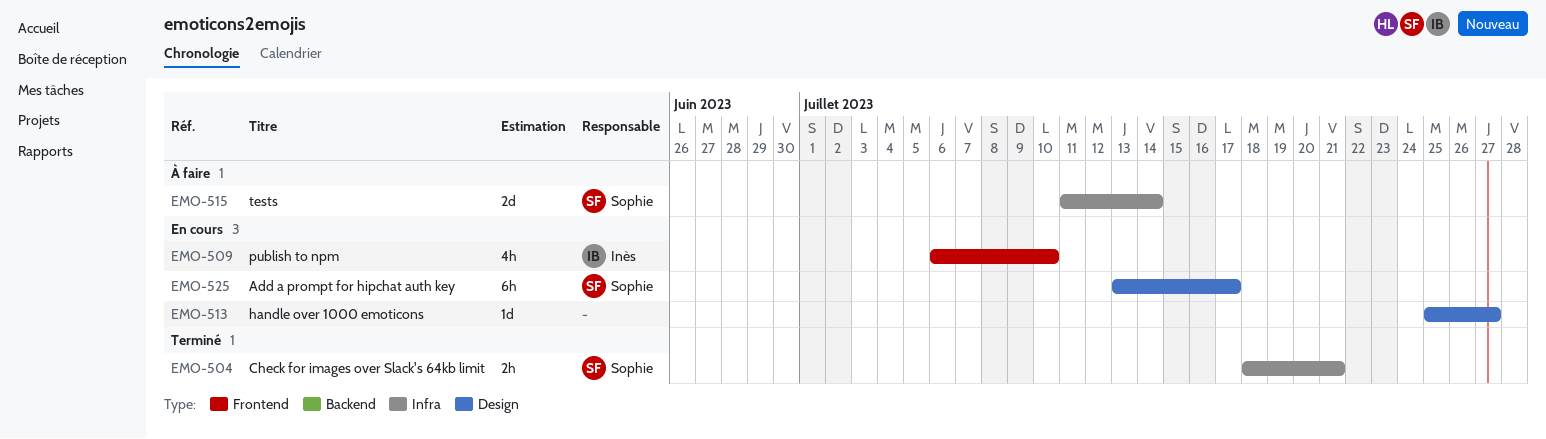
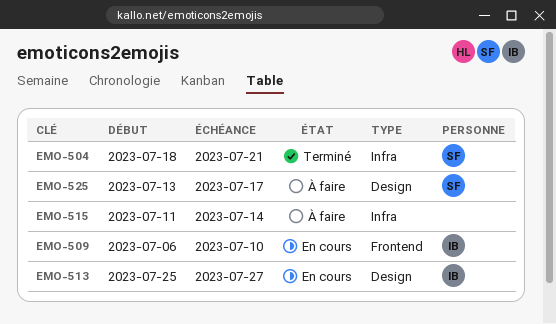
EMO-513, owner: none -> Inès
EMO-515, owner: Sophie -> none
EMO-525, status: En cours -> À faire

